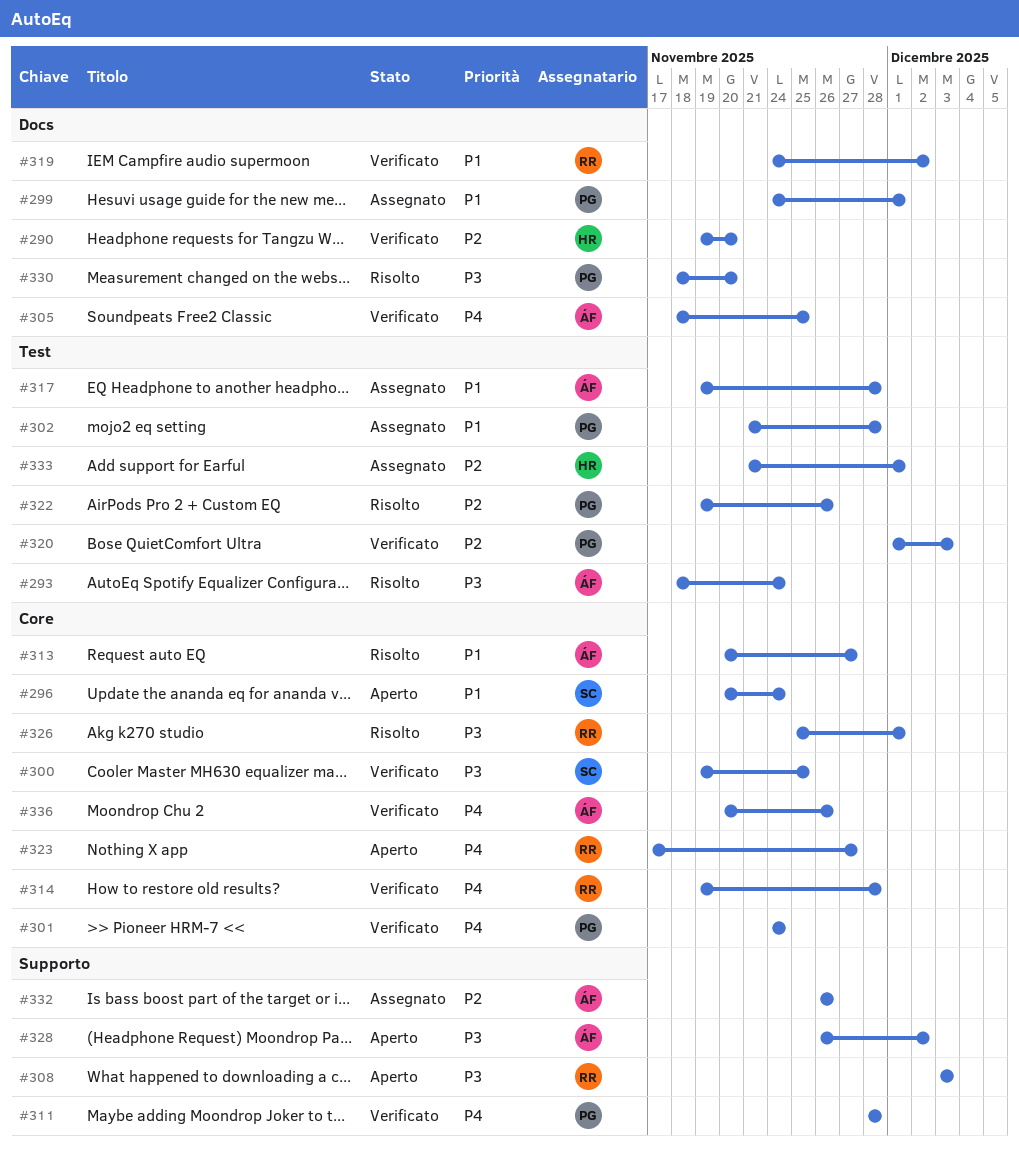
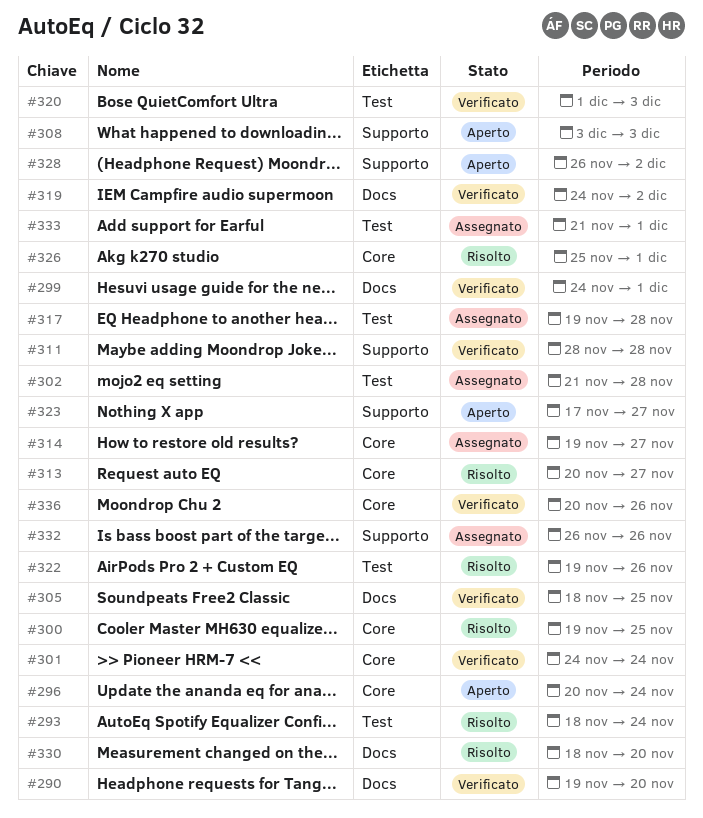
#299, status: Assegnato -> Verificato
#300, status: Verificato -> Risolto
#314, status: Verificato -> Assegnato
#314, due: Nov 28 -> Nov 27
#323, label: Core -> Supporto

